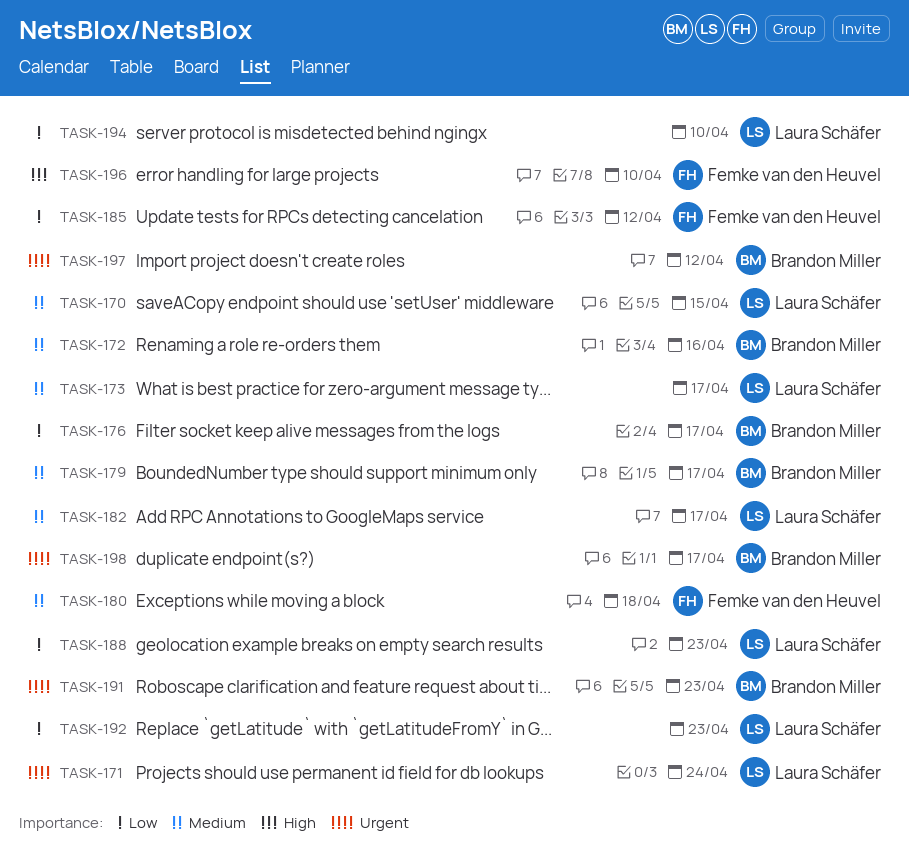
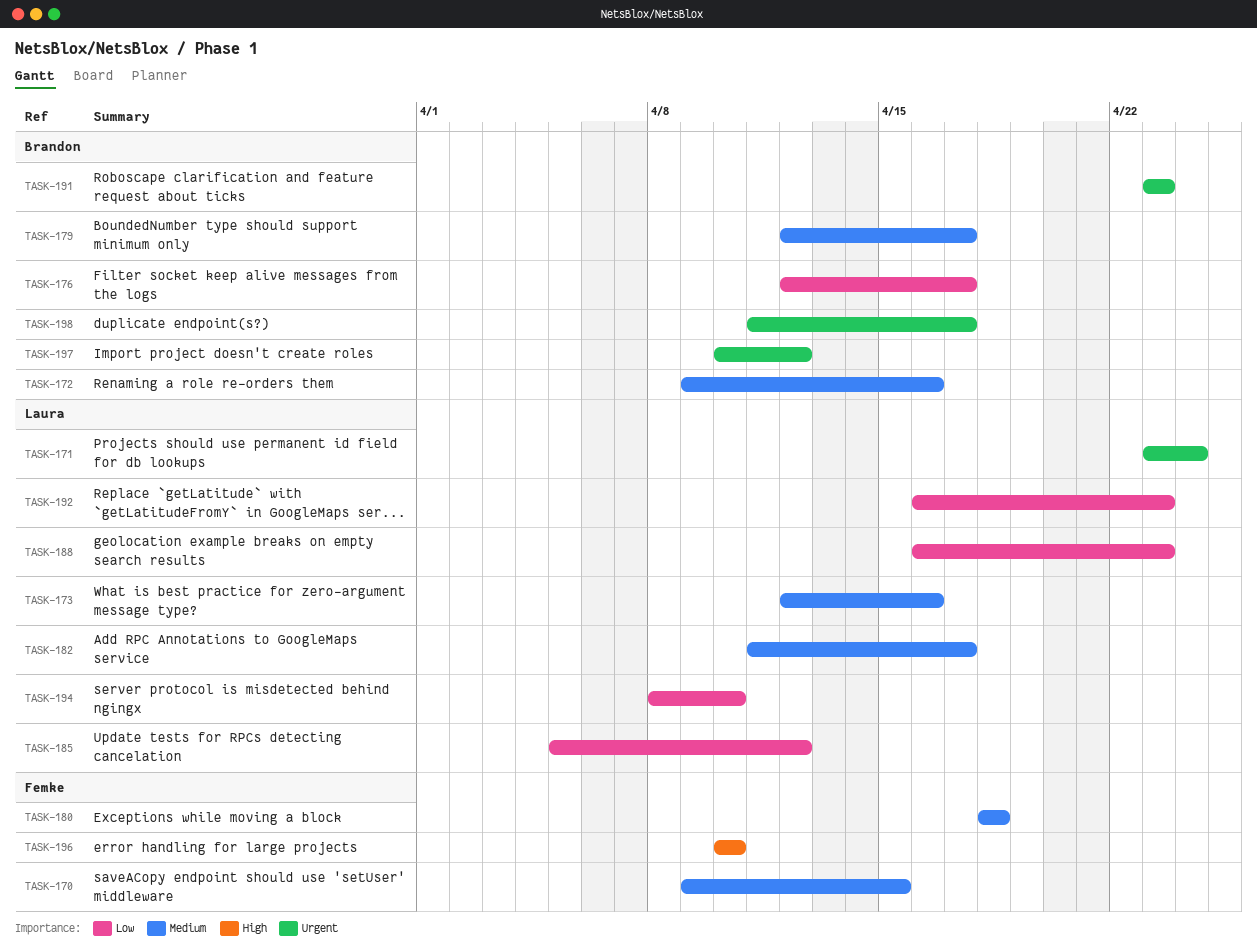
TASK-170, owner: Laura Schäfer -> Femke van den Heuvel
TASK-173, due: Apr 17 -> Apr 16
TASK-185, owner: Femke van den Heuvel -> Laura Schäfer

